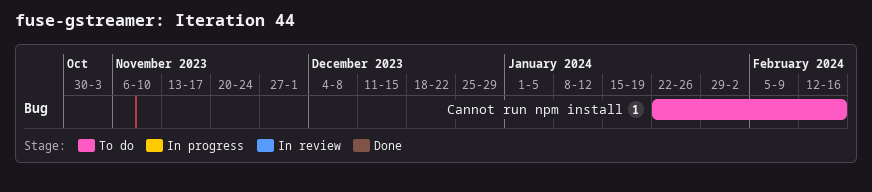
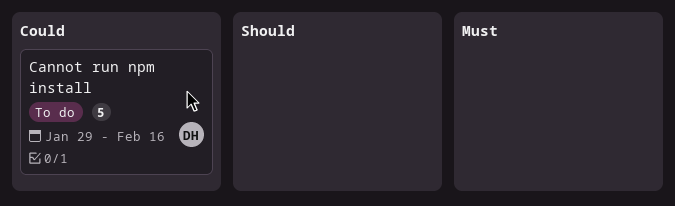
Cannot run npm install, estimate: 1 -> 5
Cannot run npm install, start: Jan 22 -> Jan 29

